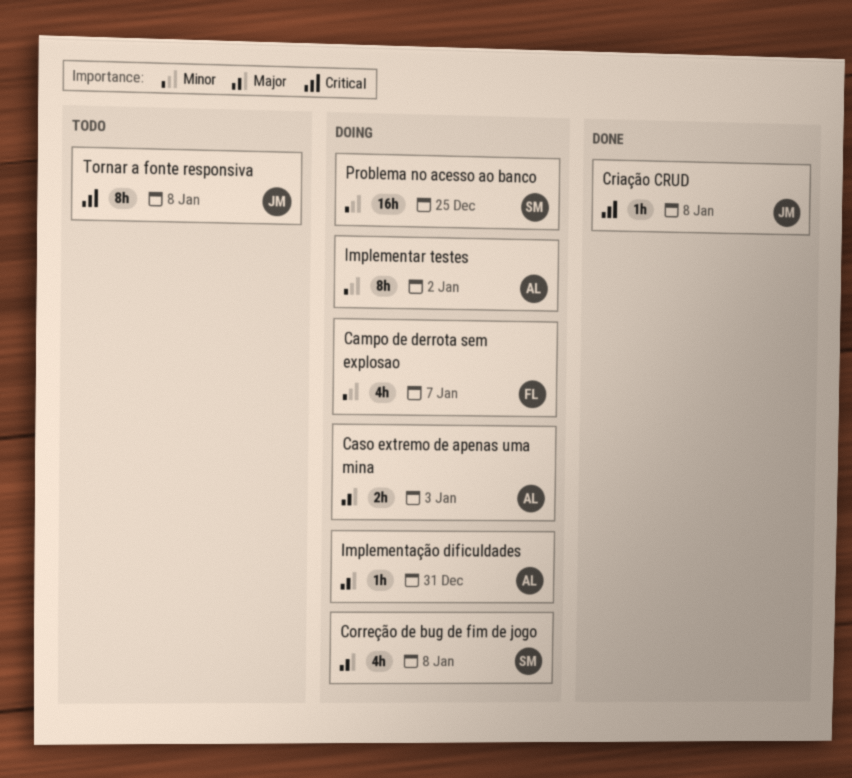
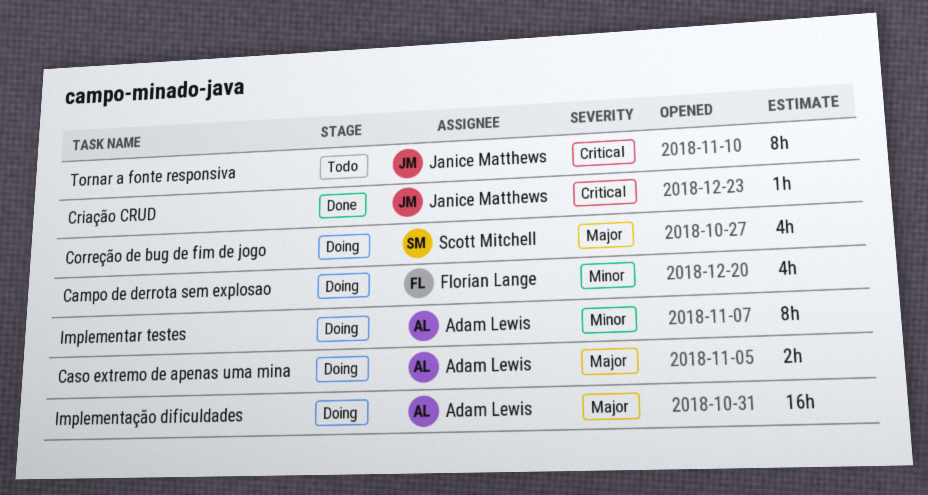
Implementação dificuldades, estimate: 1h -> 16h
Problema no acesso ao banco: present -> none

